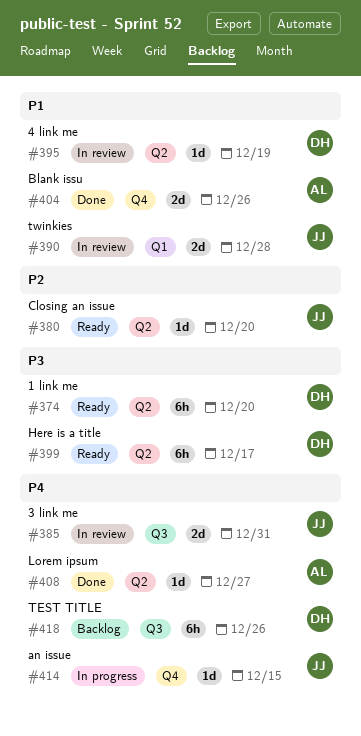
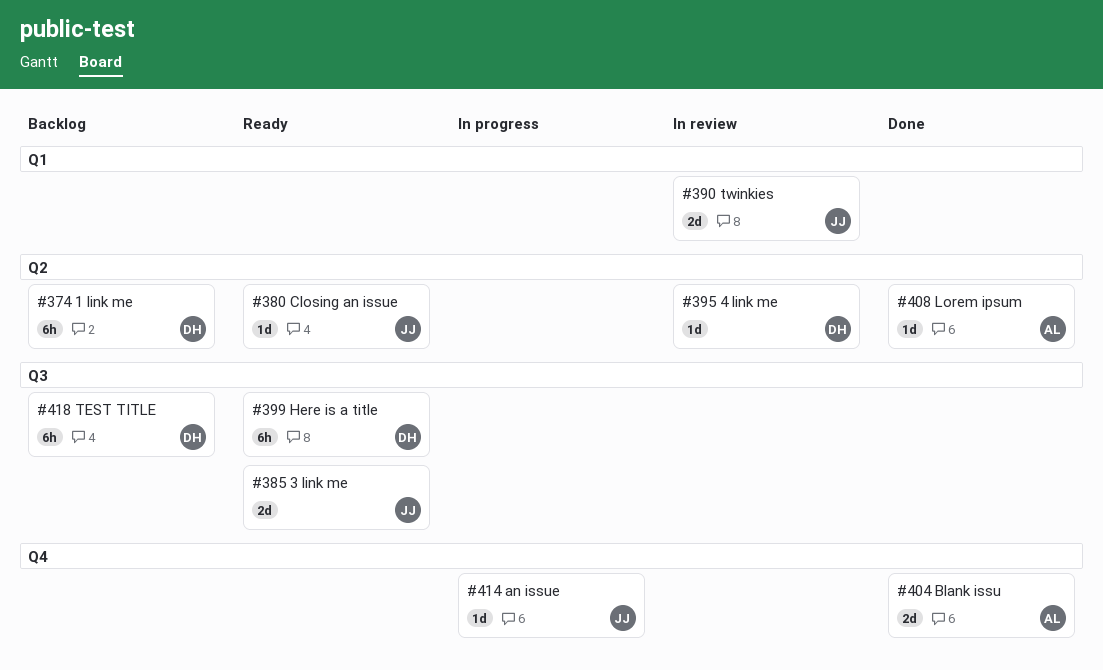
#374, status: Ready -> Backlog
#385, status: In review -> Ready
#399, label: Q2 -> Q3

